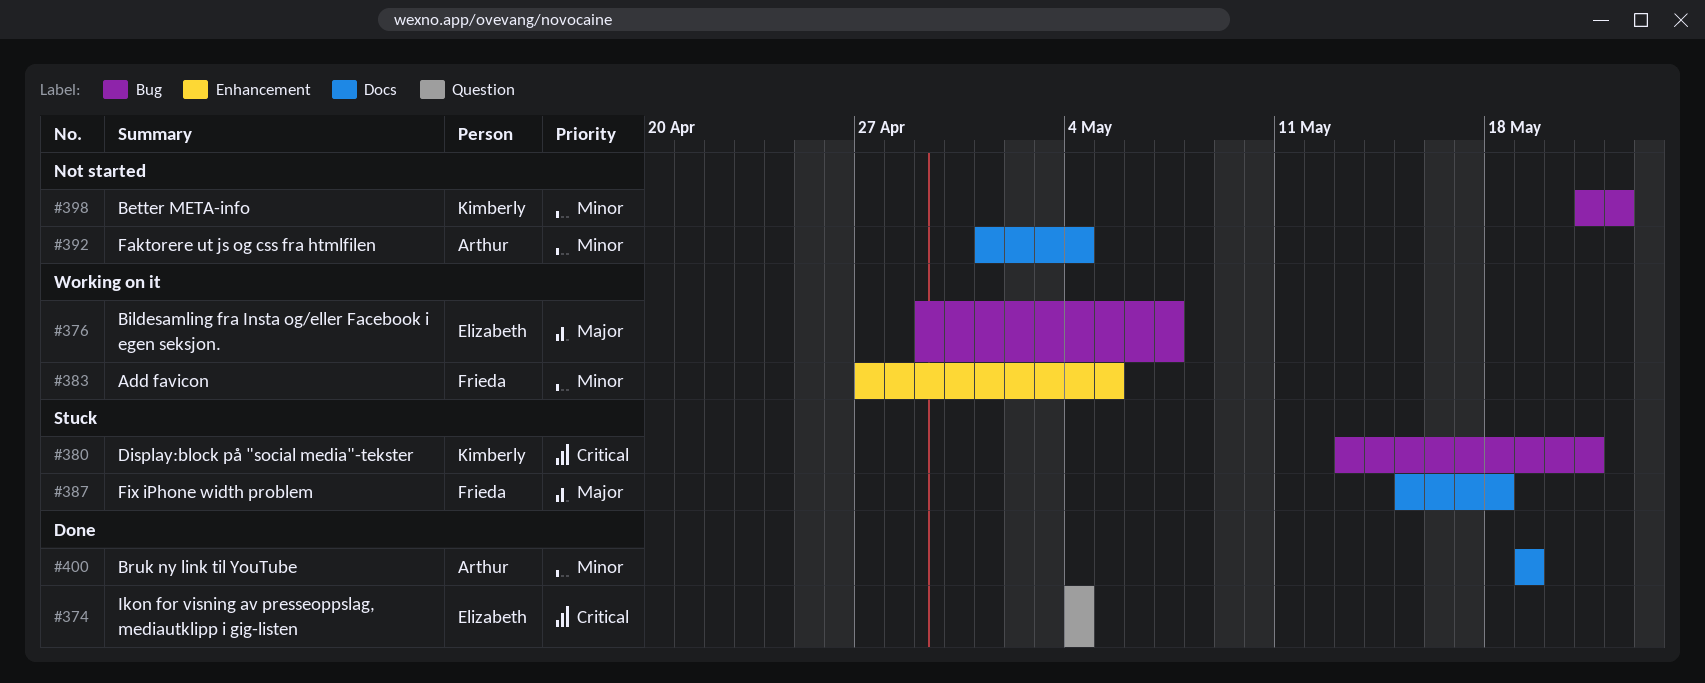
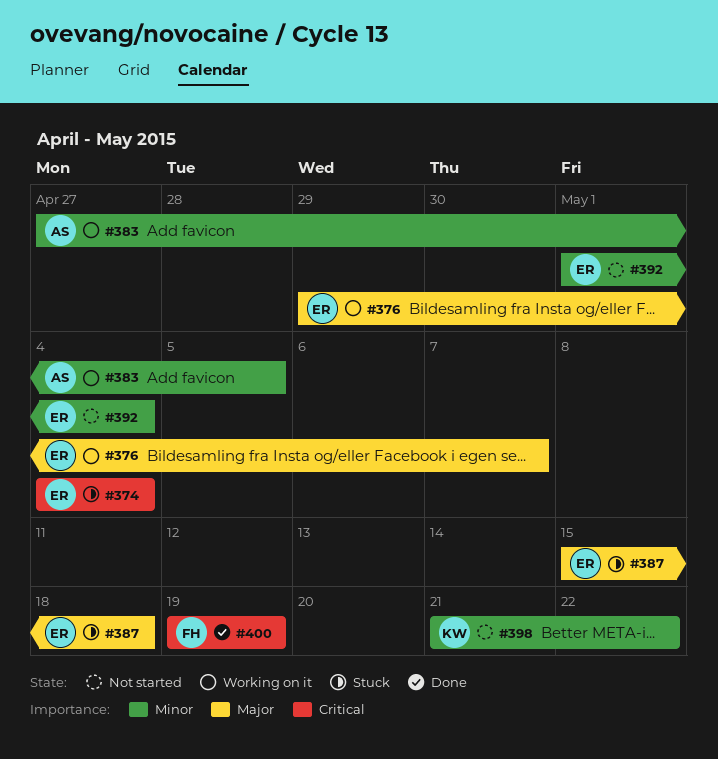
#374, status: Done -> Stuck
#380: present -> none
#383, owner: Frieda -> Arthur
#387, owner: Frieda -> Elizabeth
#392, owner: Arthur -> Elizabeth
#400, owner: Arthur -> Frieda
#400, priority: Minor -> Critical

